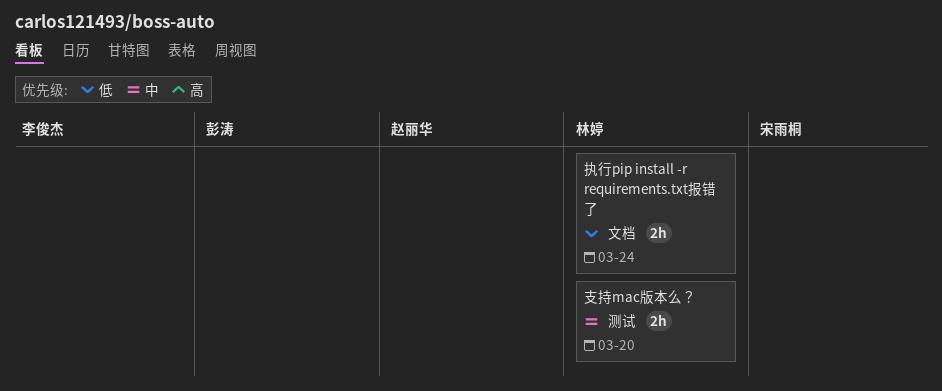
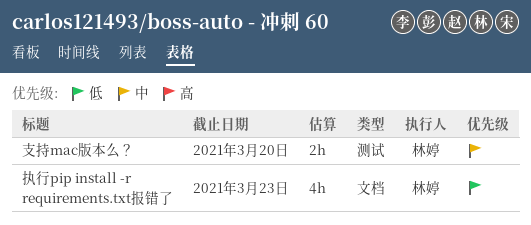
执行pip install -r requirements.txt报错了, estimate: 2h -> 4h
执行pip install -r requirements.txt报错了, due: Mar 24 -> Mar 23

